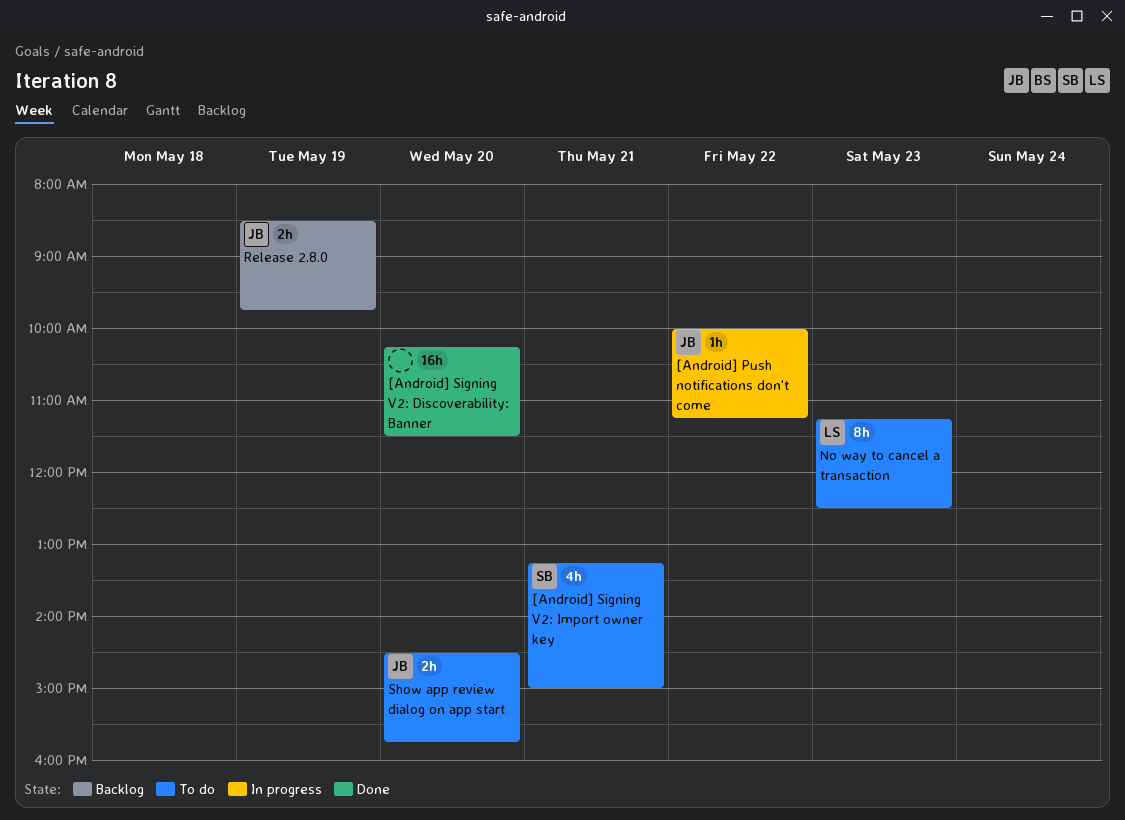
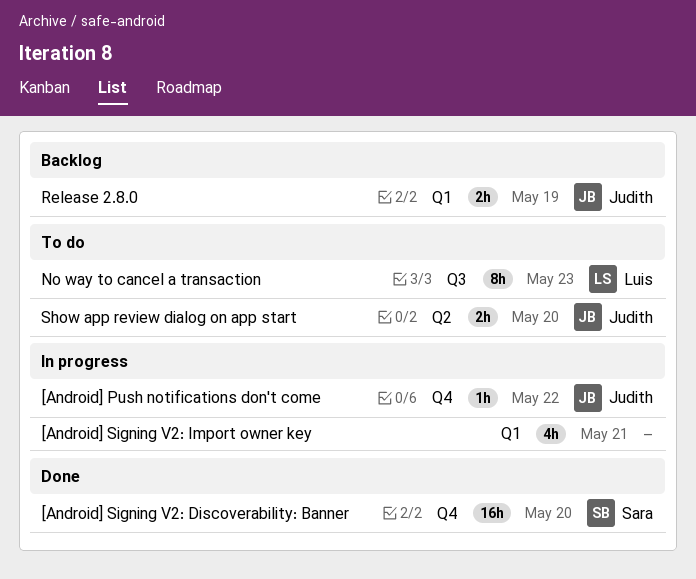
[Android] Signing V2: Discoverability: Banner, owner: none -> Sara
[Android] Signing V2: Import owner key, status: To do -> In progress
[Android] Signing V2: Import owner key, owner: Sara -> none

